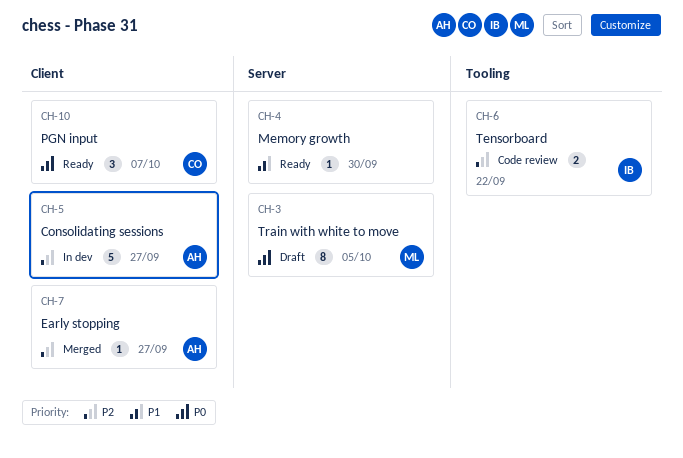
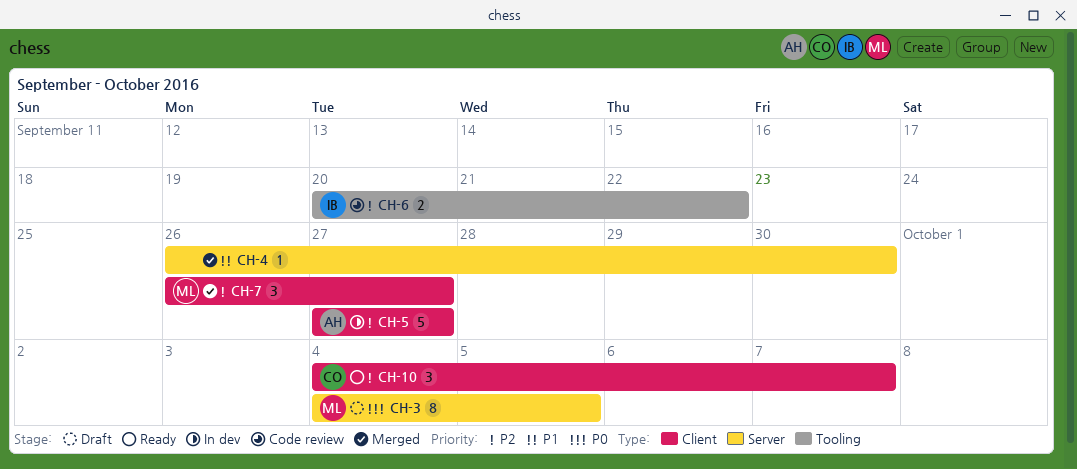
CH-4, status: Ready -> Merged
CH-7, owner: AH -> ML
CH-7, estimate: 1 -> 3
CH-10, priority: P0 -> P2

